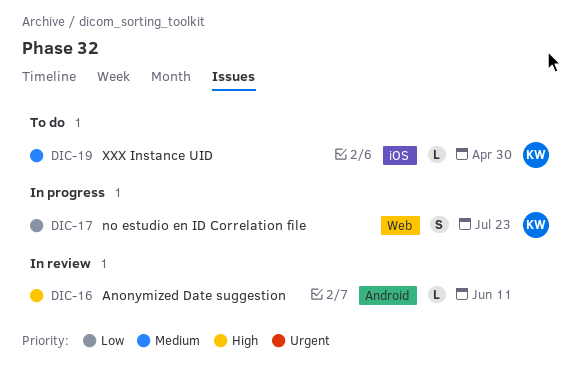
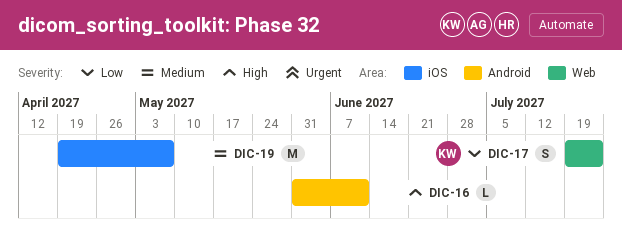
DIC-19, owner: KW -> none
DIC-19, estimate: L -> M
DIC-19, due: Apr 30 -> May 7

